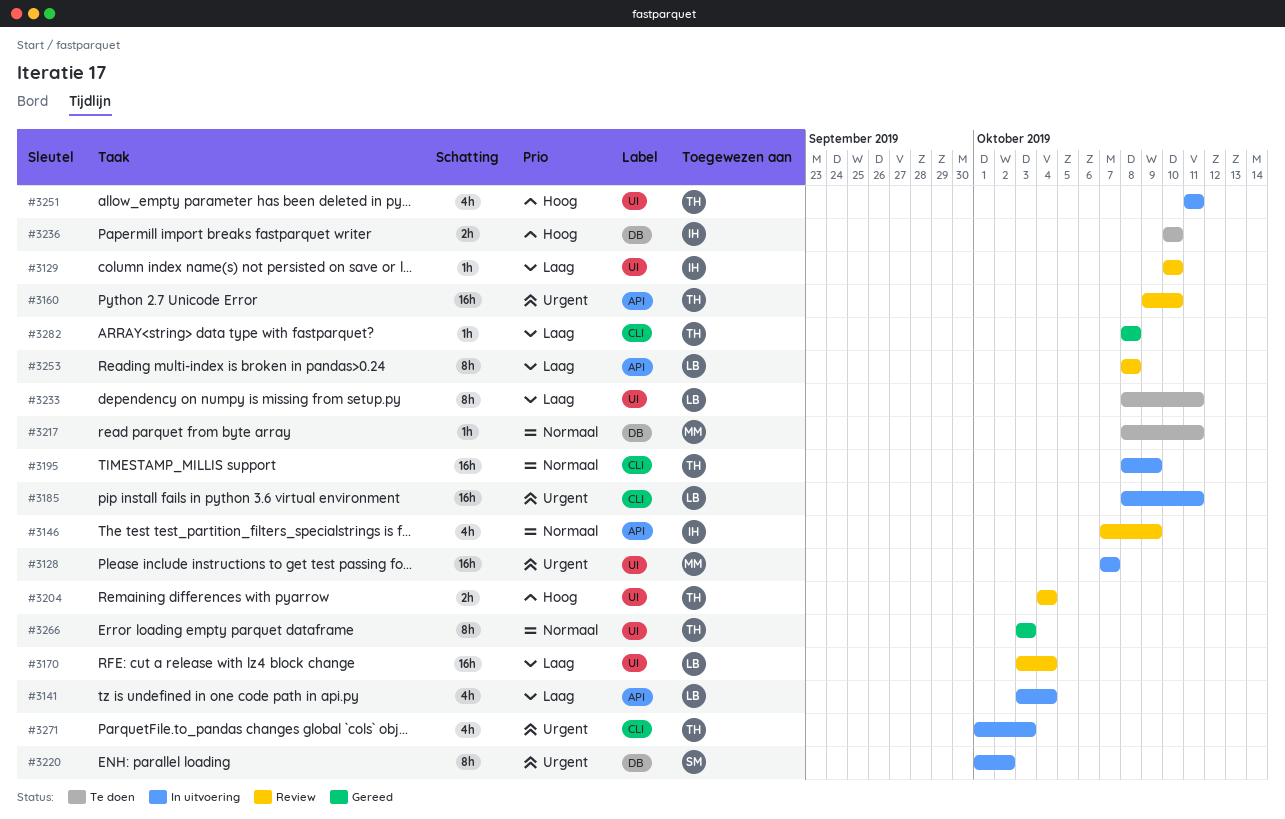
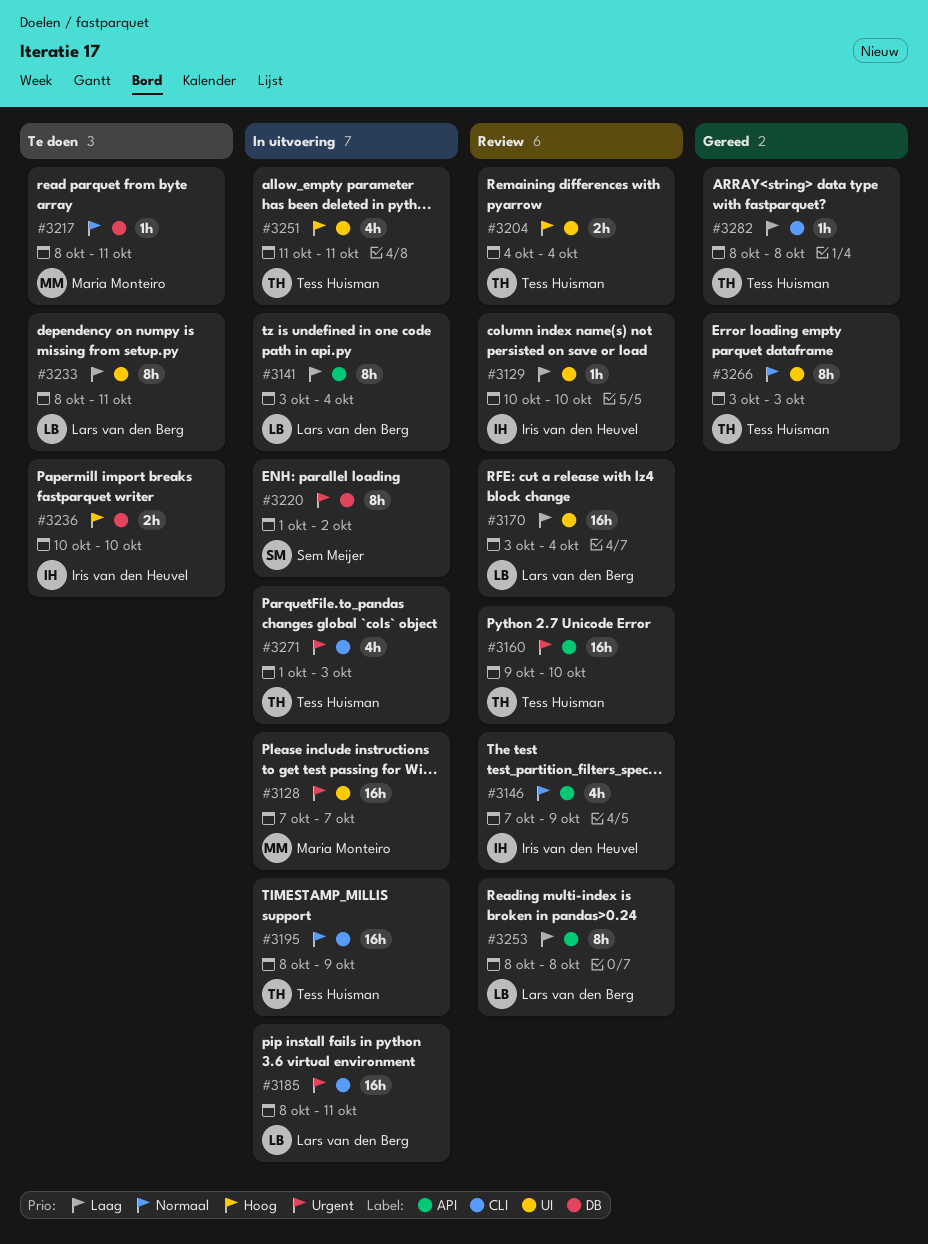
#3141, estimate: 4h -> 8h

